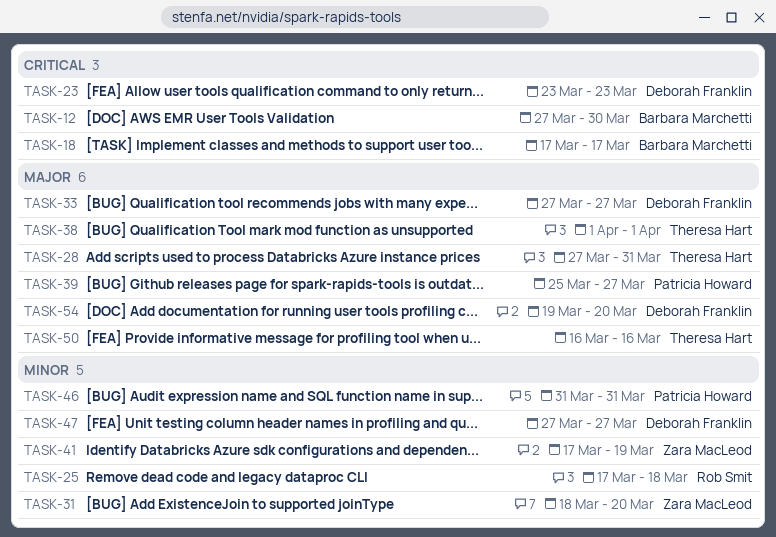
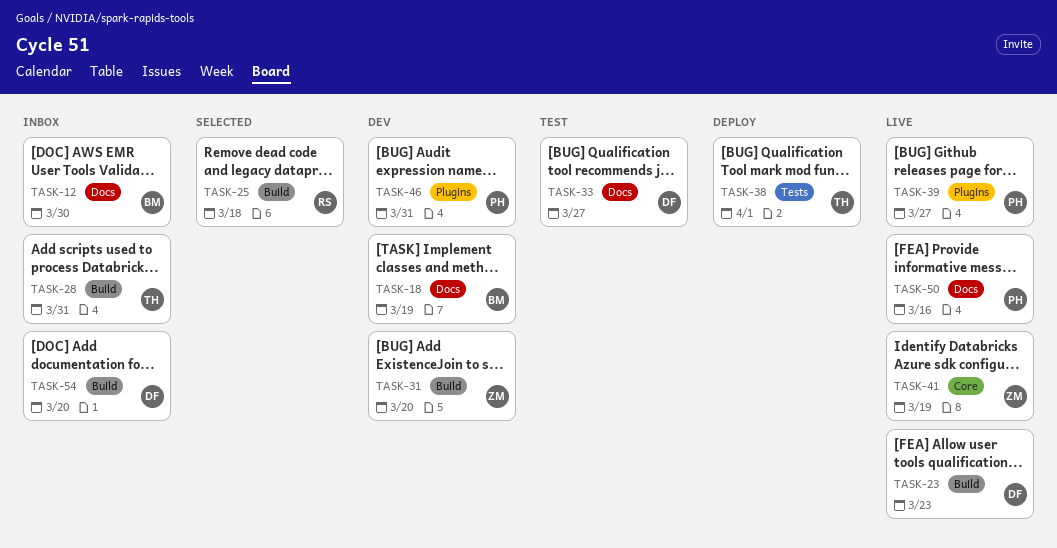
TASK-18, due: Mar 17 -> Mar 19
TASK-47: present -> none
TASK-50, owner: Theresa Hart -> Patricia Howard

